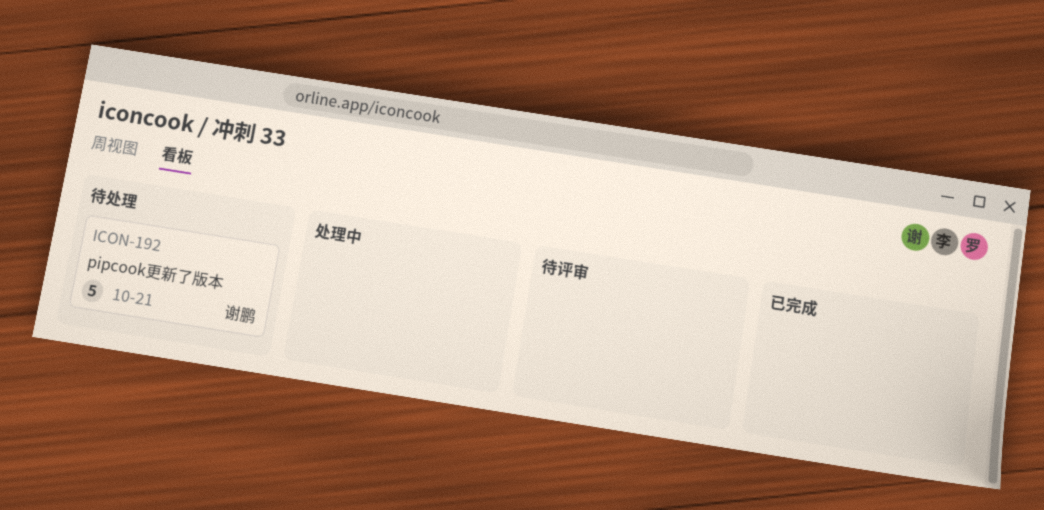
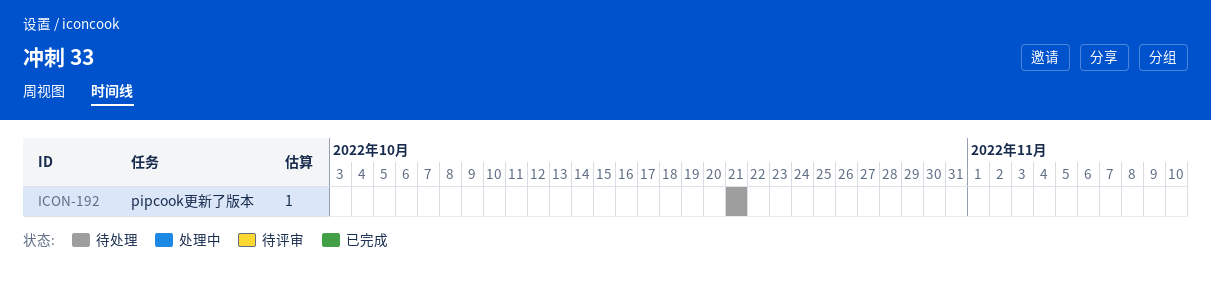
ICON-192, estimate: 5 -> 1

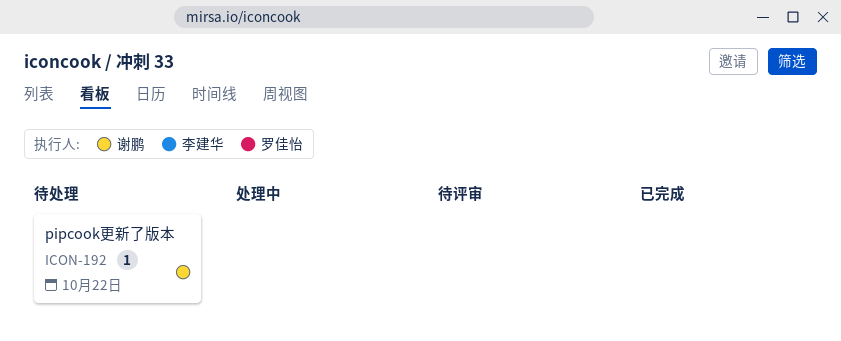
ICON-192, due: Oct 21 -> Oct 22

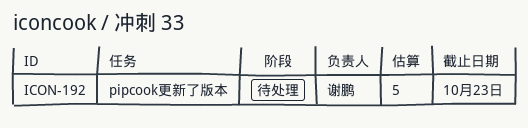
ICON-192, estimate: 1 -> 5
ICON-192, due: Oct 22 -> Oct 23

